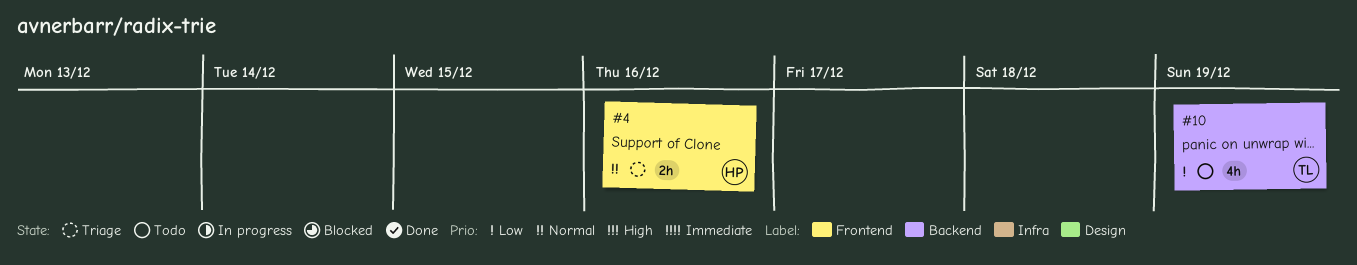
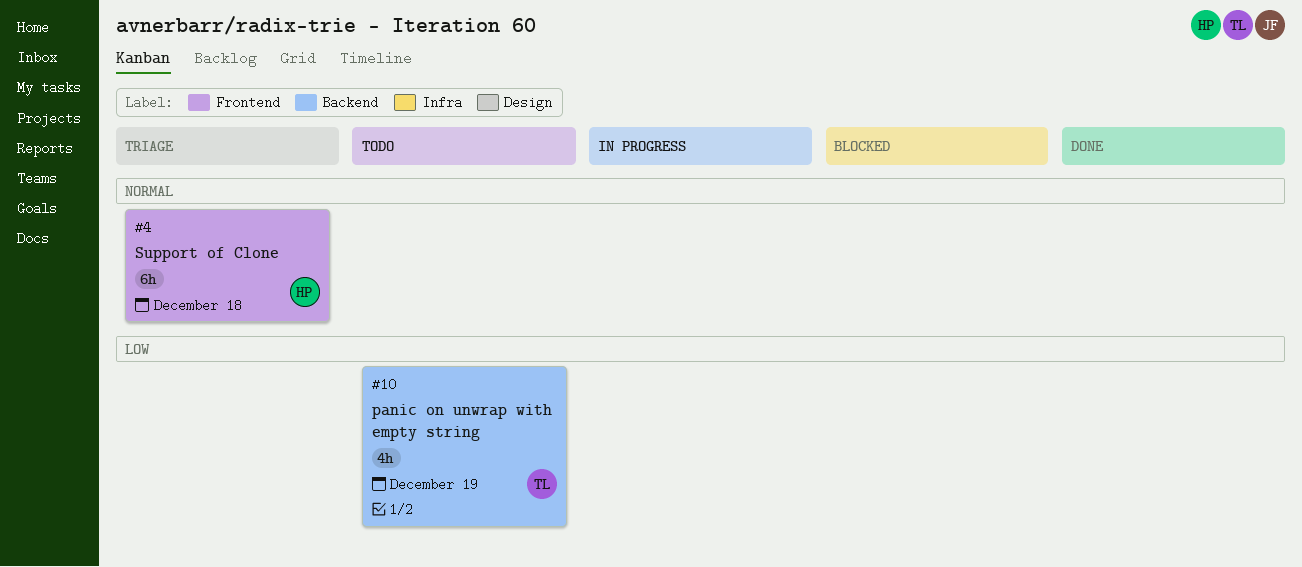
#4, estimate: 2h -> 6h
#4, due: Dec 16 -> Dec 18

